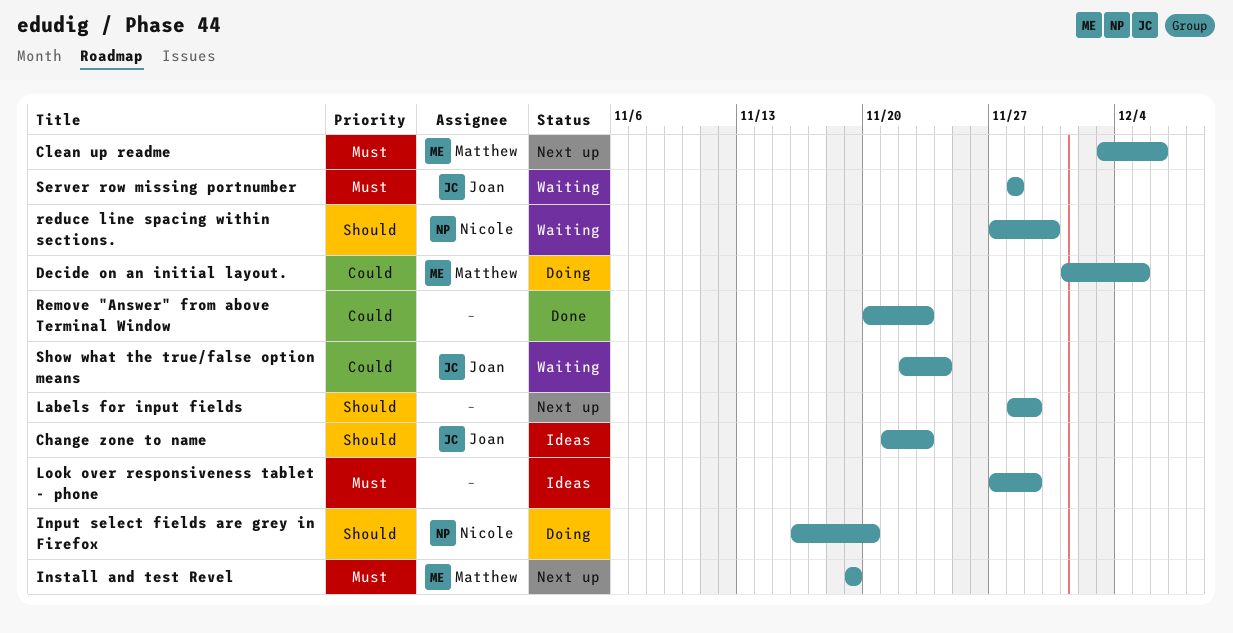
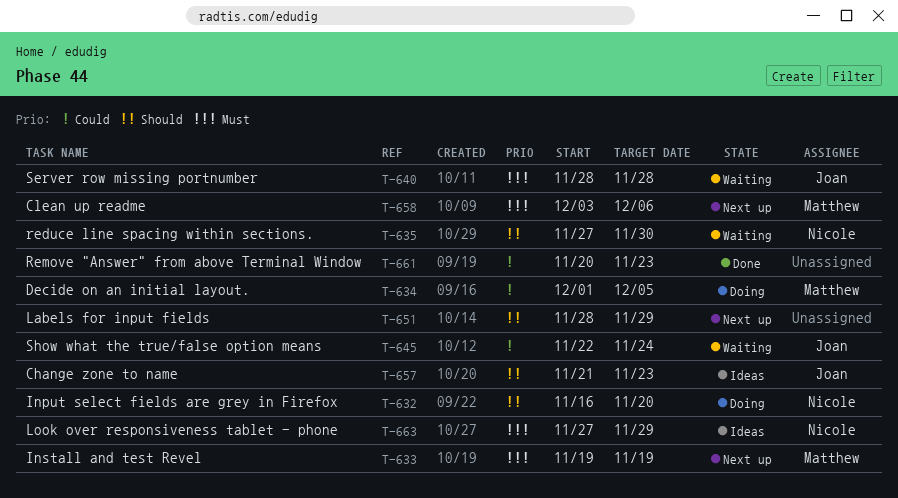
Look over responsiveness tablet - phone, owner: none -> Nicole

